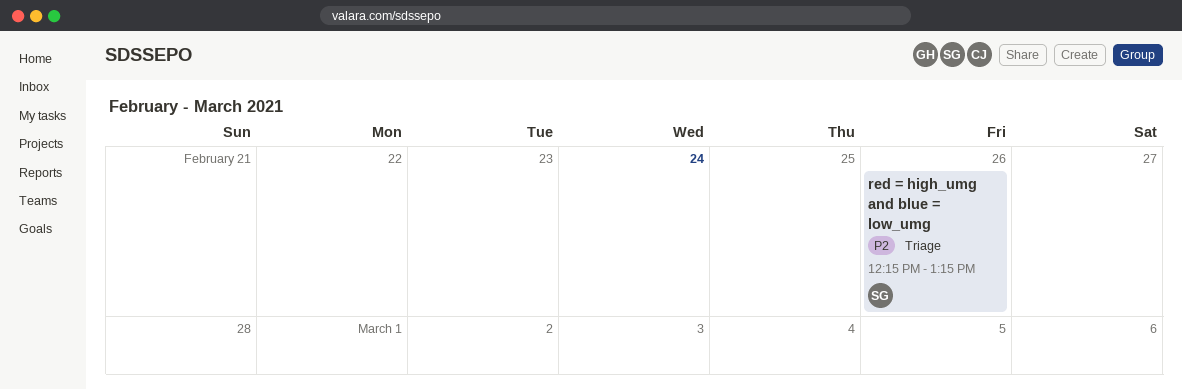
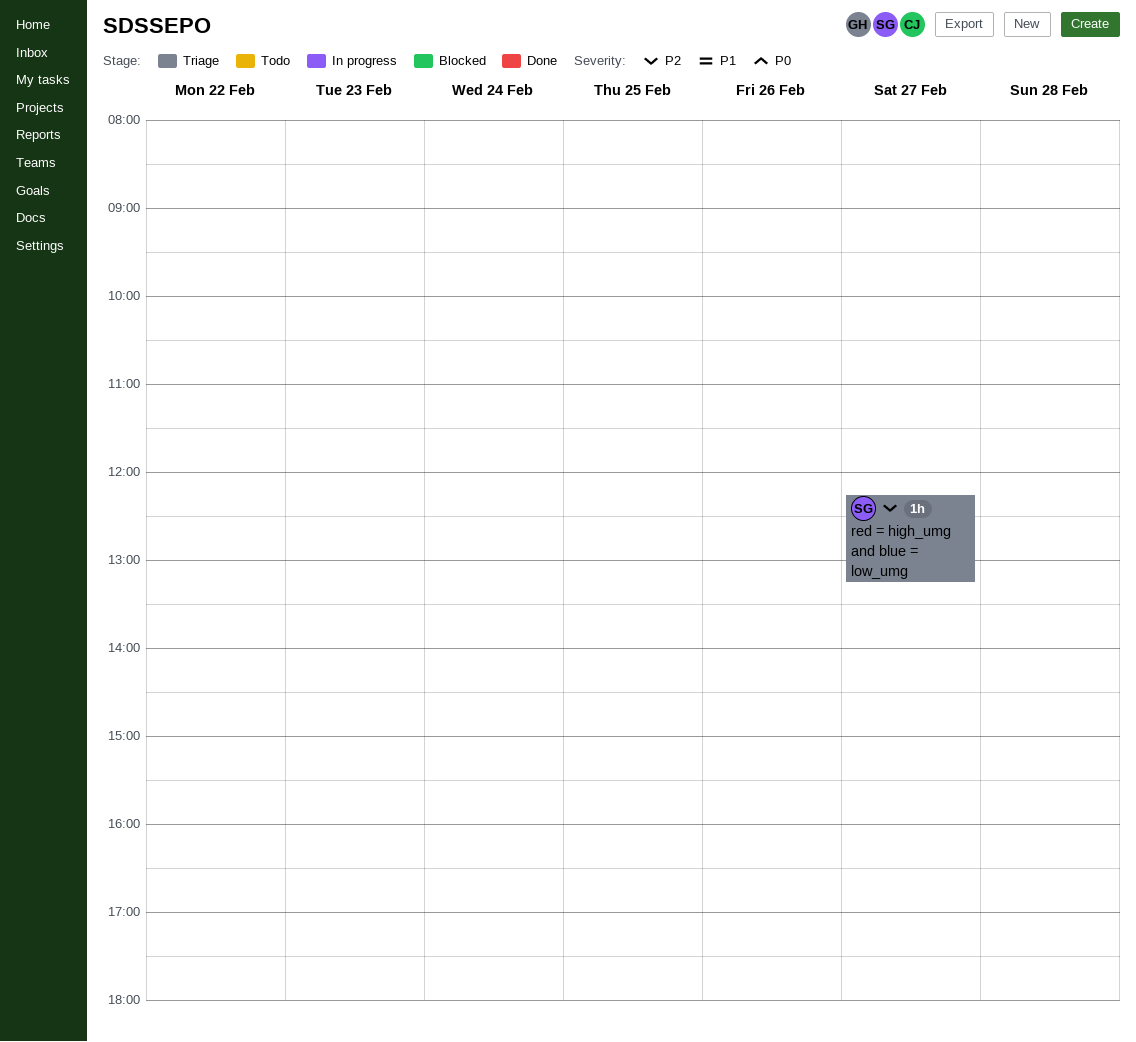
red = high_umg and blue = low_umg, day: Feb 26 -> Feb 27

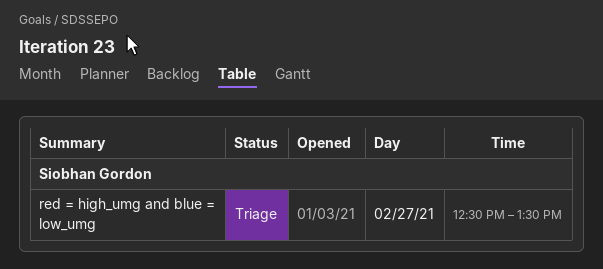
red = high_umg and blue = low_umg, begins: 12:15 -> 12:30
red = high_umg and blue = low_umg, ends: 13:15 -> 13:30

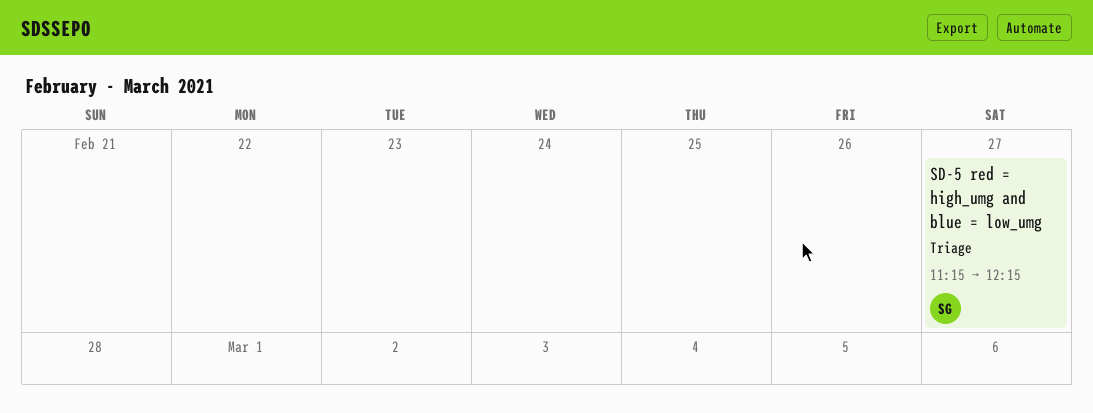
red = high_umg and blue = low_umg, begins: 12:30 -> 11:15
red = high_umg and blue = low_umg, ends: 13:30 -> 12:15

